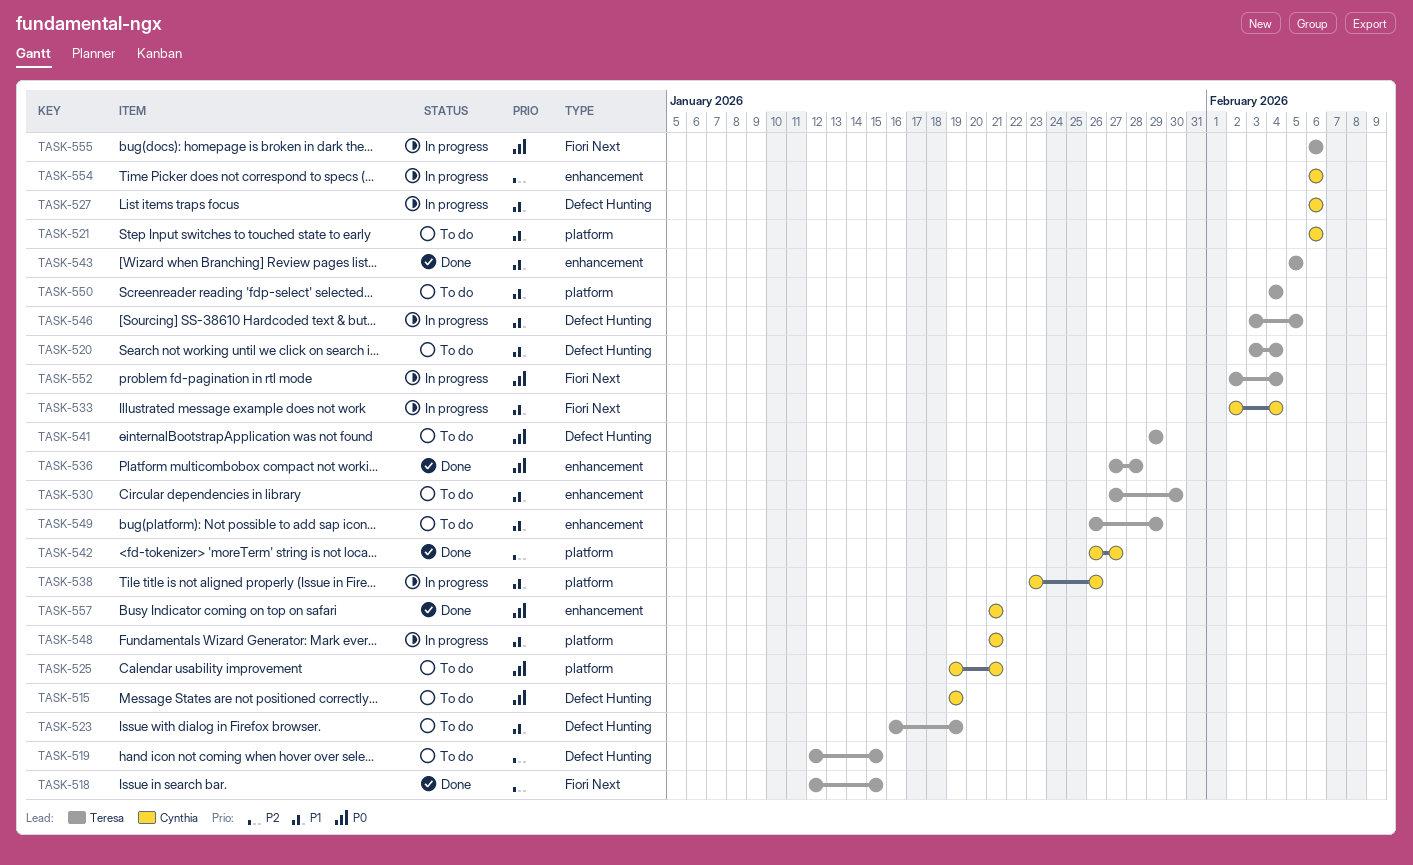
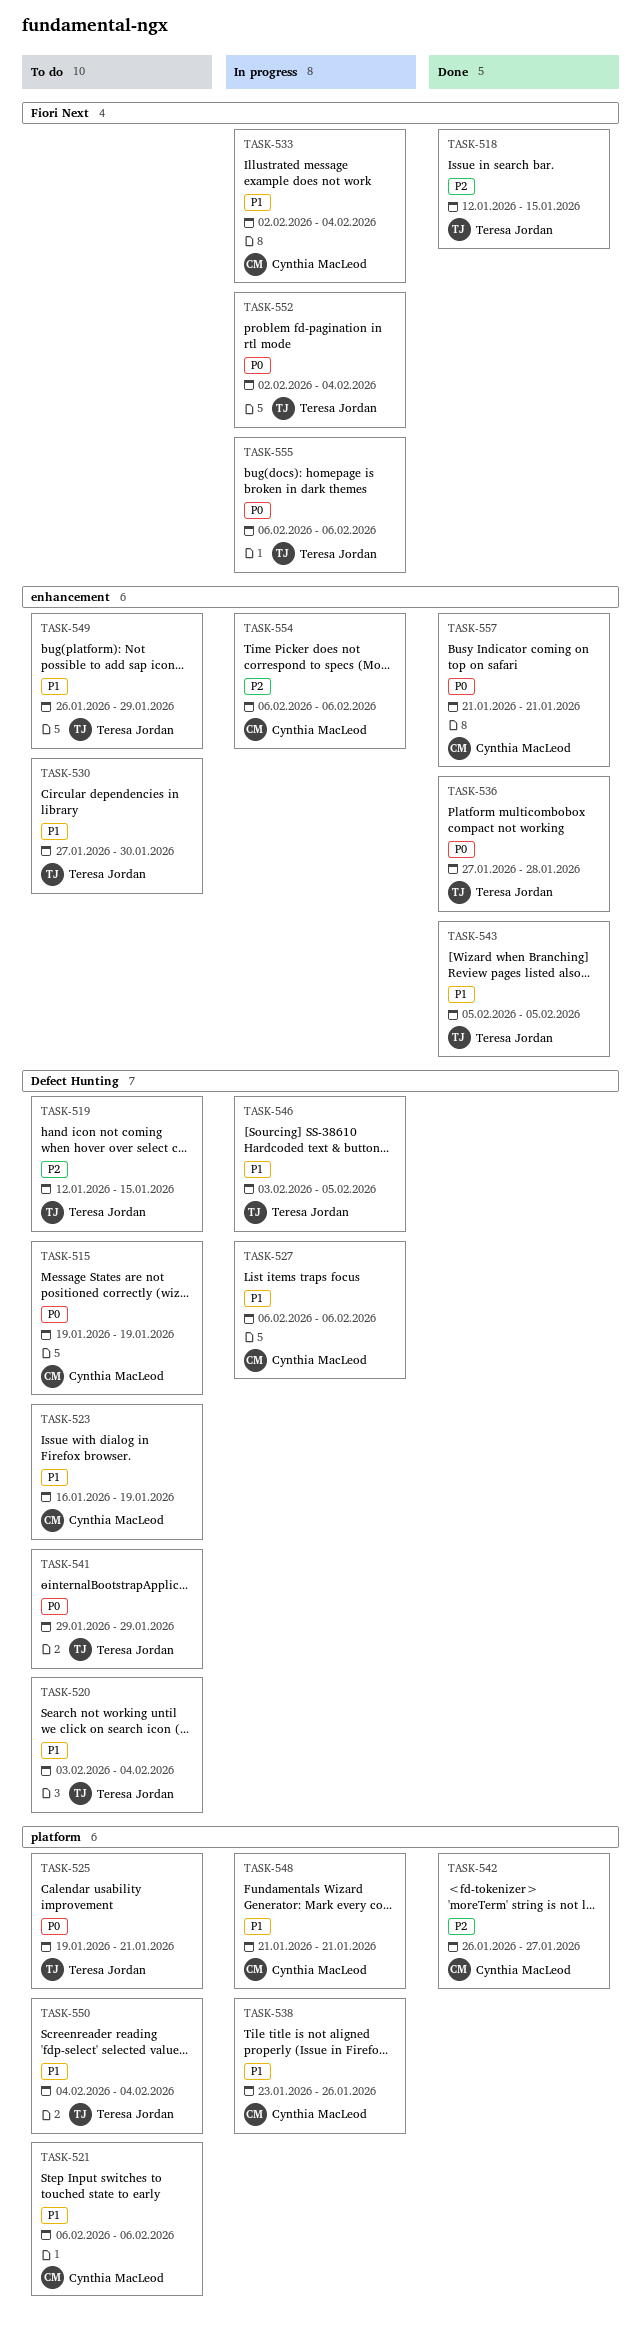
TASK-523, owner: Teresa Jordan -> Cynthia MacLeod
TASK-525, owner: Cynthia MacLeod -> Teresa Jordan

